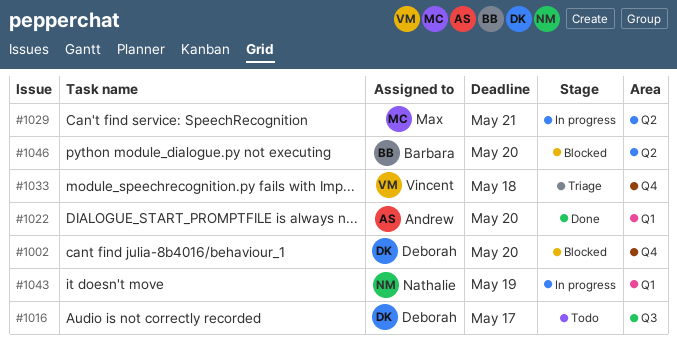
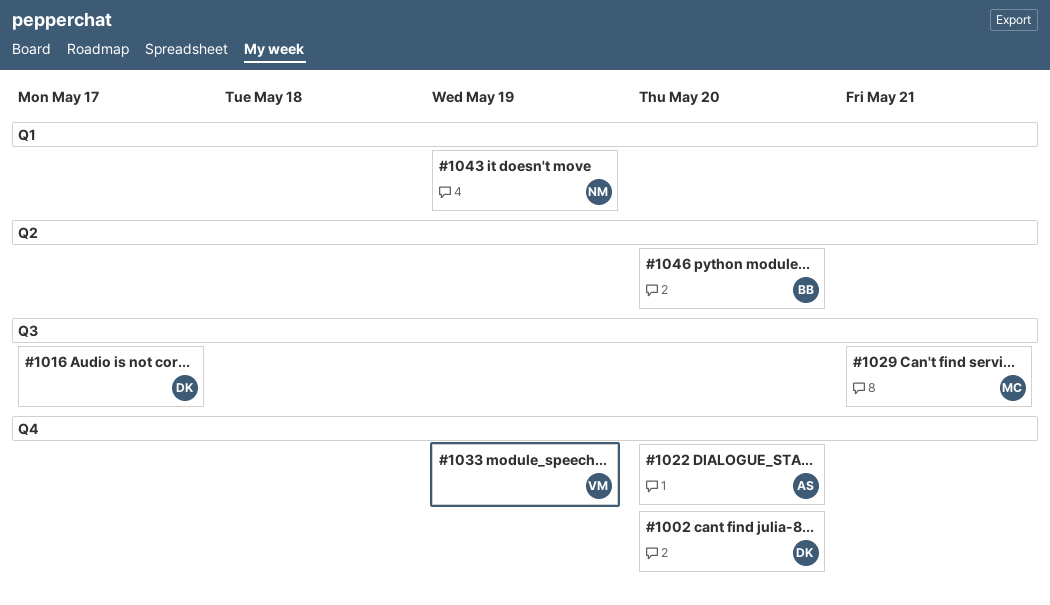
#1022, label: Q1 -> Q4
#1029, label: Q2 -> Q3
#1033, due: May 18 -> May 19

